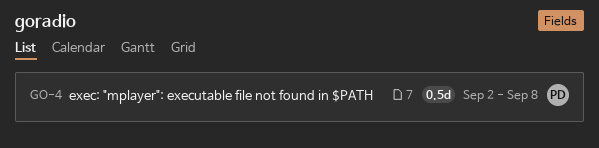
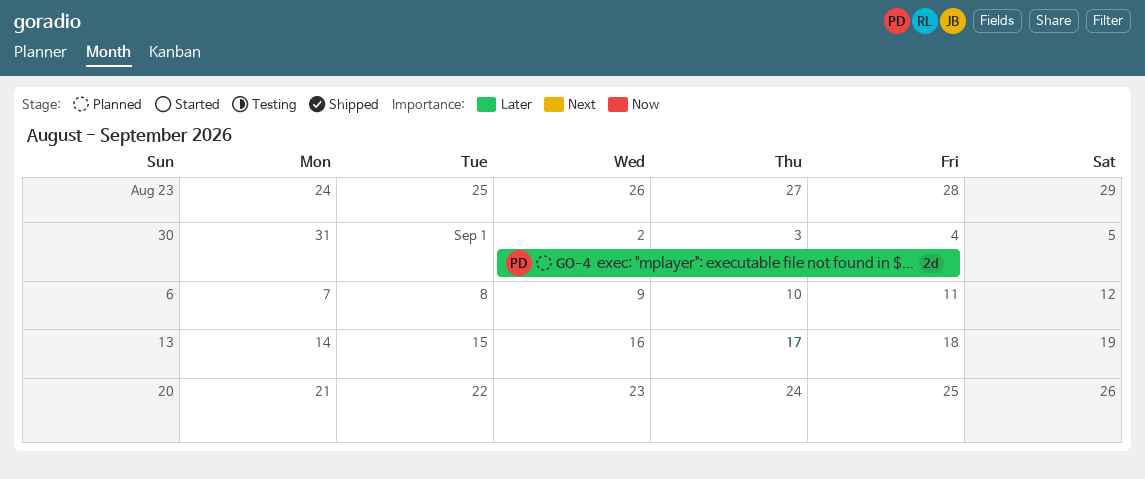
GO-4, estimate: 0.5d -> 2d
GO-4, due: Sep 8 -> Sep 4

